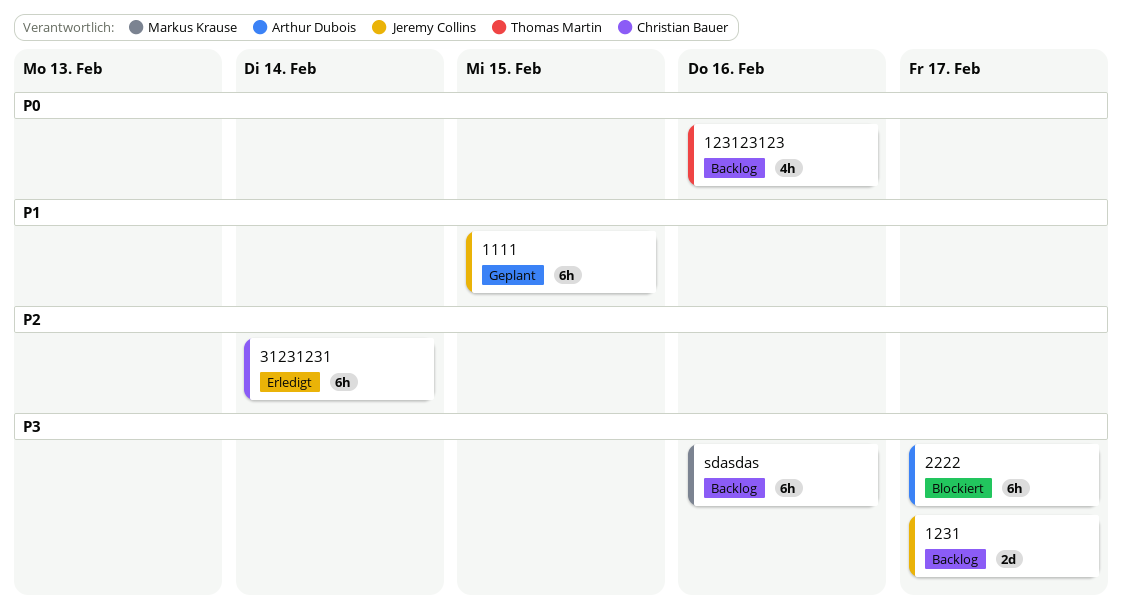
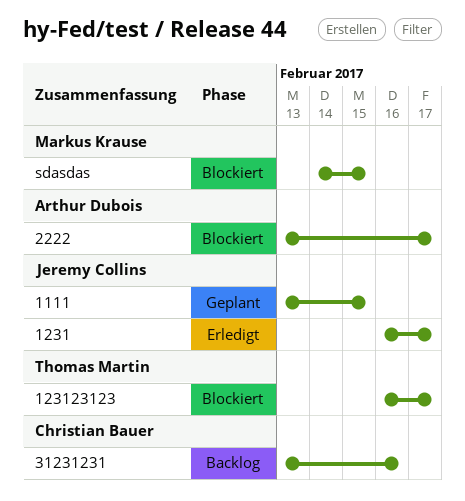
1231, status: Backlog -> Erledigt
123123123, status: Backlog -> Blockiert
123123123, due: Feb 16 -> Feb 17
31231231, status: Erledigt -> Backlog
31231231, due: Feb 14 -> Feb 16
sdasdas, status: Backlog -> Blockiert
sdasdas, due: Feb 16 -> Feb 15

